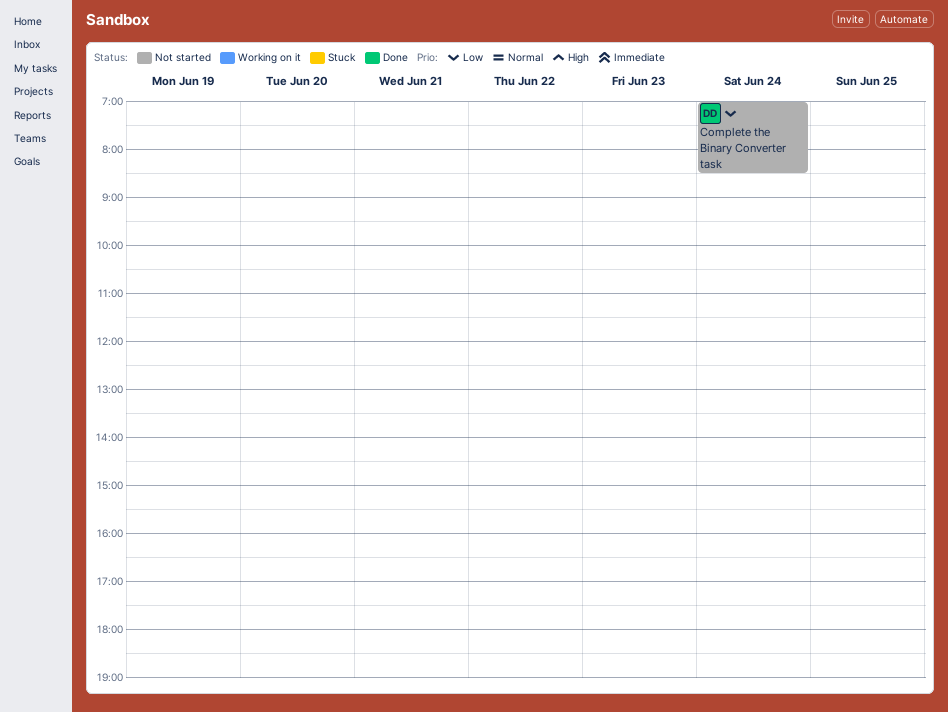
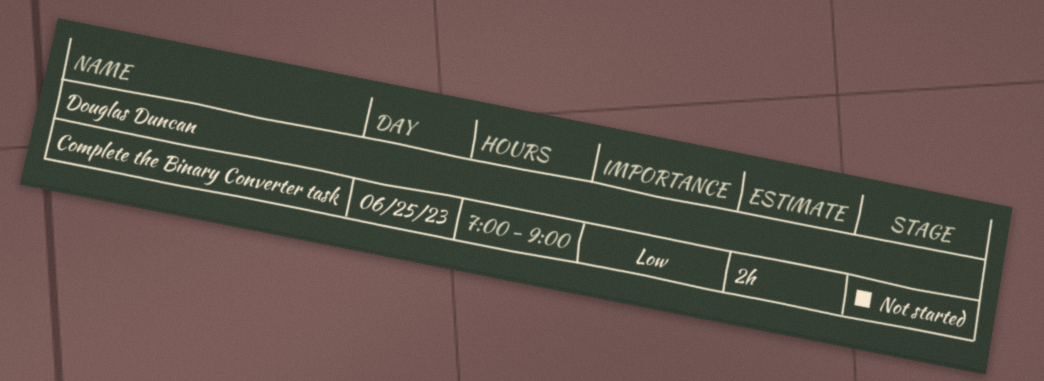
Complete the Binary Converter task, day: Jun 24 -> Jun 25
Complete the Binary Converter task, ends: 08:30 -> 09:00

